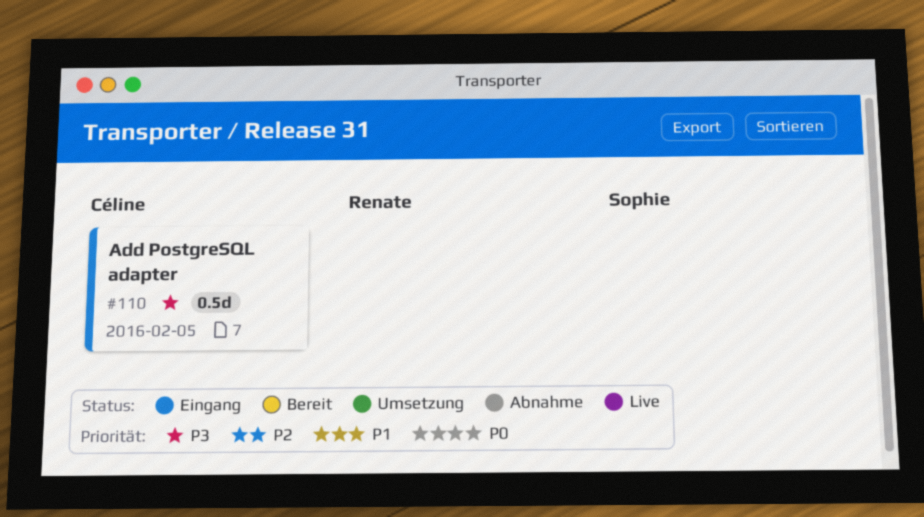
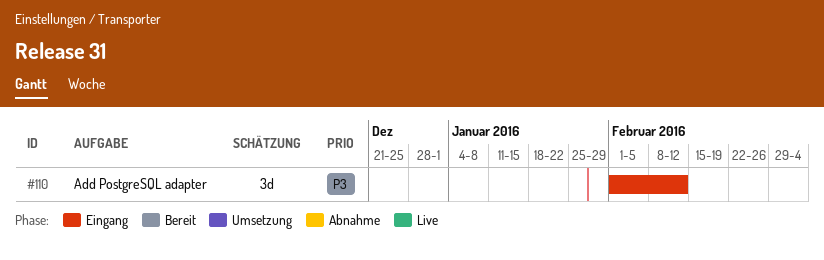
#110, estimate: 0.5d -> 3d
#110, due: Feb 5 -> Feb 12

